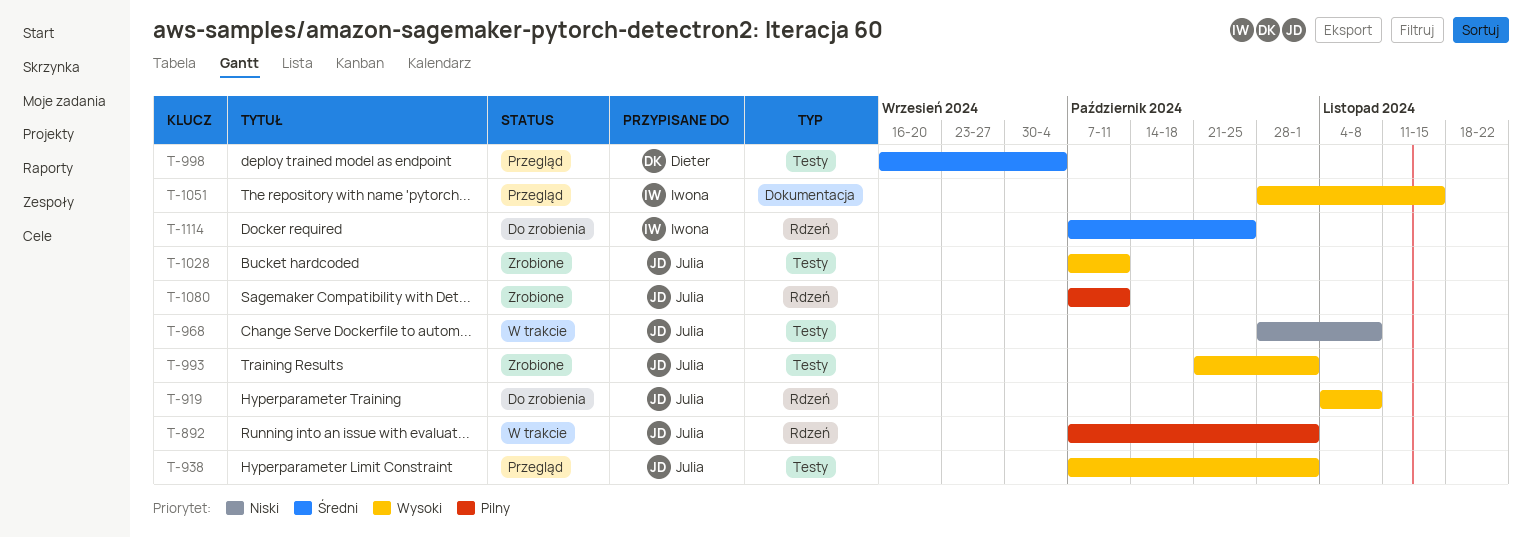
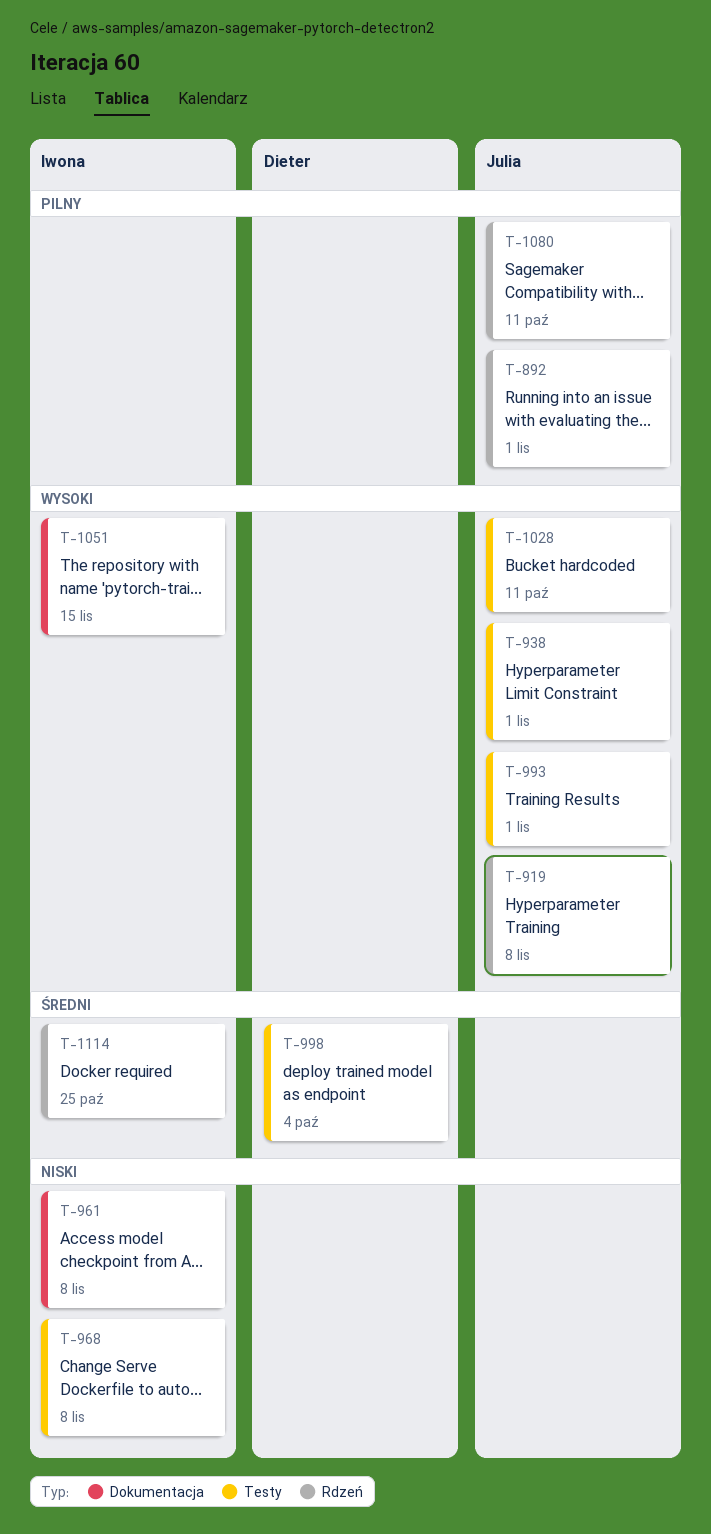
T-961: none -> present
T-968, owner: Julia -> Iwona

